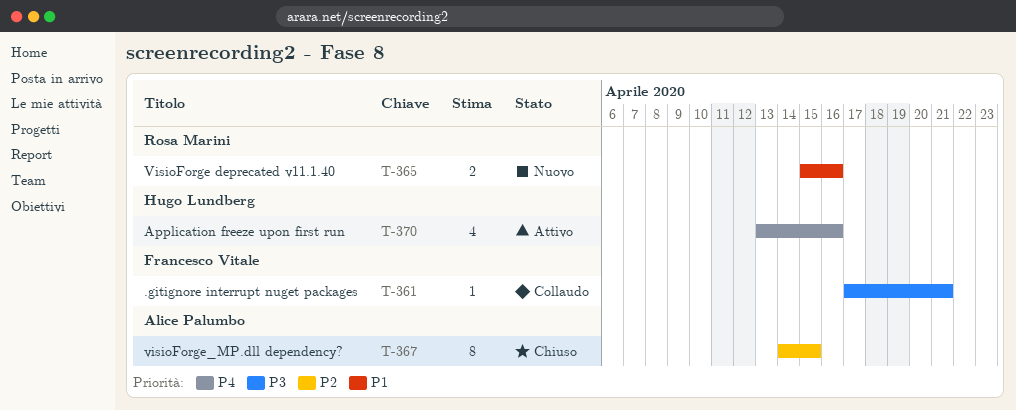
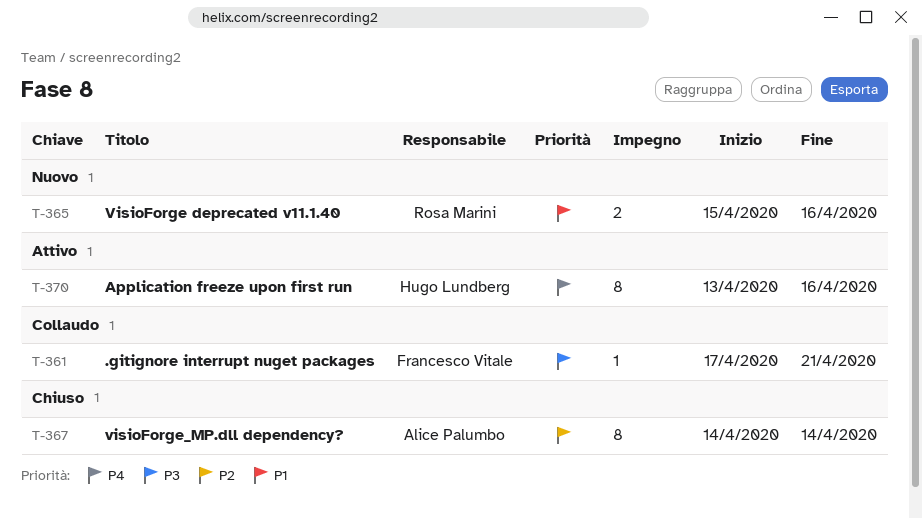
T-367, due: Apr 15 -> Apr 14
T-370, estimate: 4 -> 8

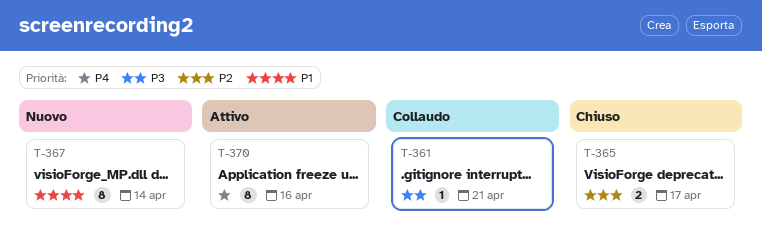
T-365, status: Nuovo -> Chiuso
T-365, priority: P1 -> P2
T-365, due: Apr 16 -> Apr 17
T-367, status: Chiuso -> Nuovo
T-367, priority: P2 -> P1

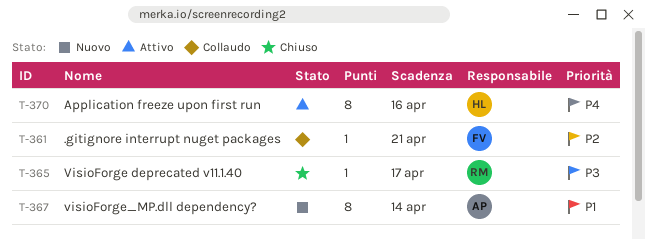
T-361, priority: P3 -> P2
T-365, priority: P2 -> P3
T-365, estimate: 2 -> 1

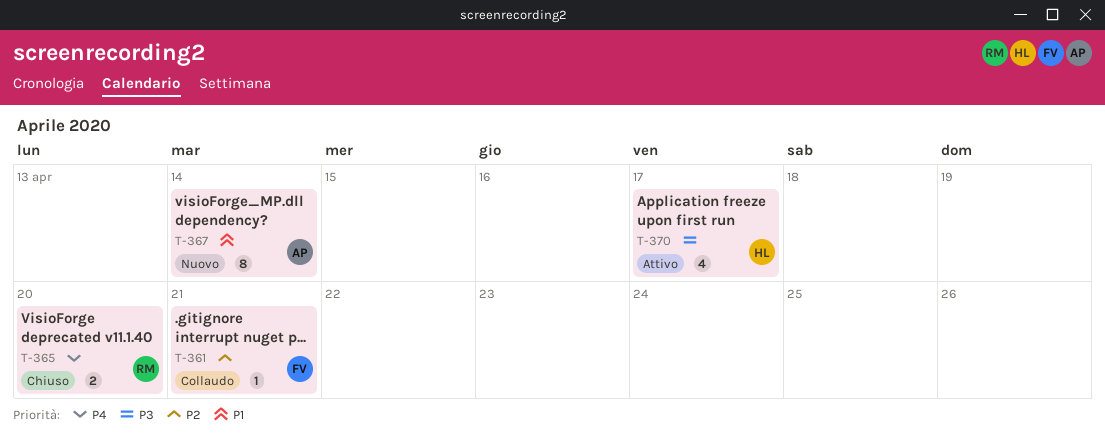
T-365, priority: P3 -> P4
T-365, estimate: 1 -> 2
T-365, due: Apr 17 -> Apr 20
T-370, priority: P4 -> P3
T-370, estimate: 8 -> 4
T-370, due: Apr 16 -> Apr 17

